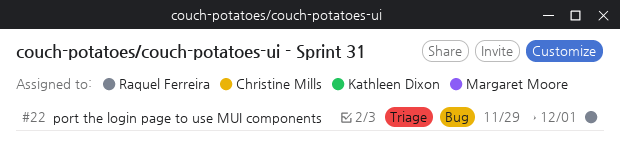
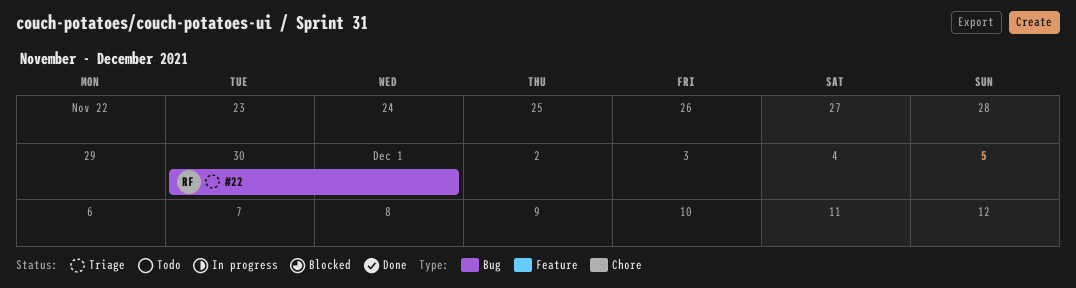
#22, start: Nov 29 -> Nov 30

